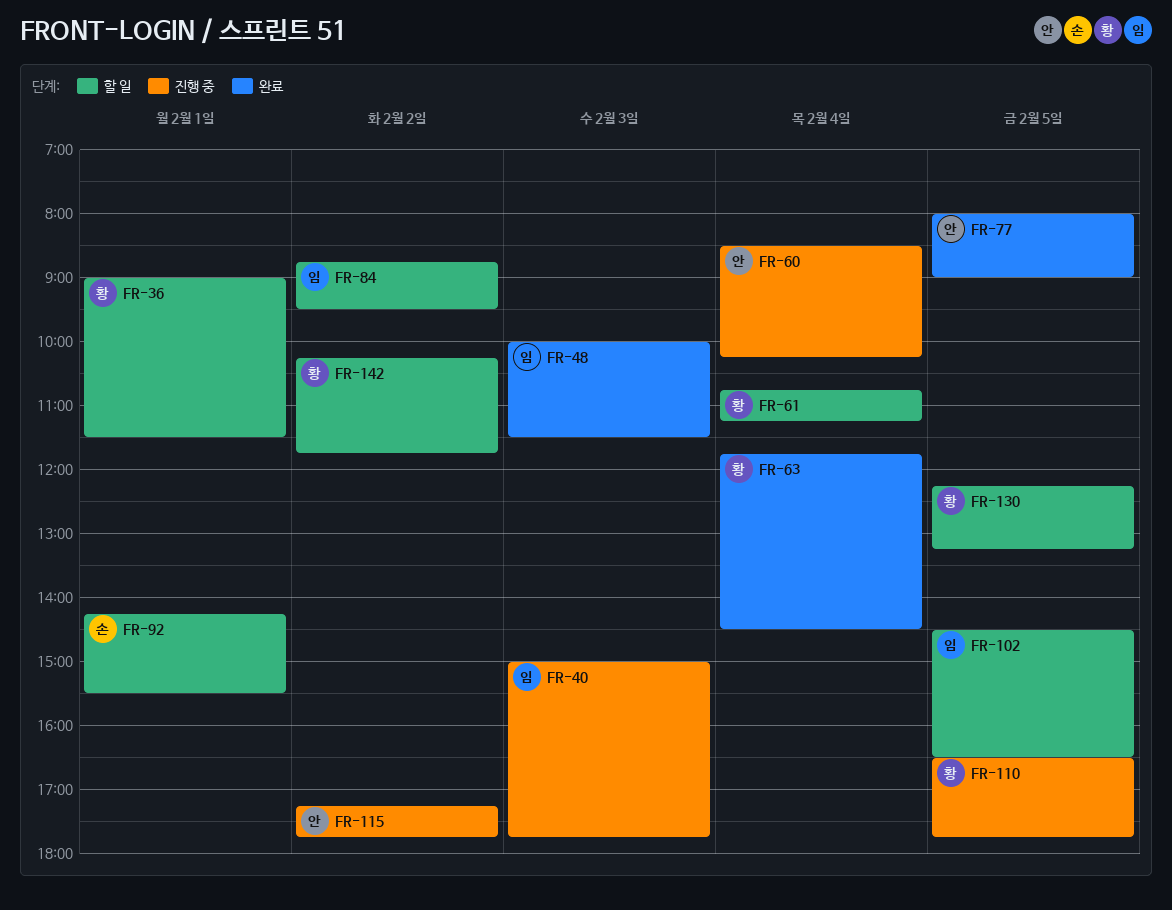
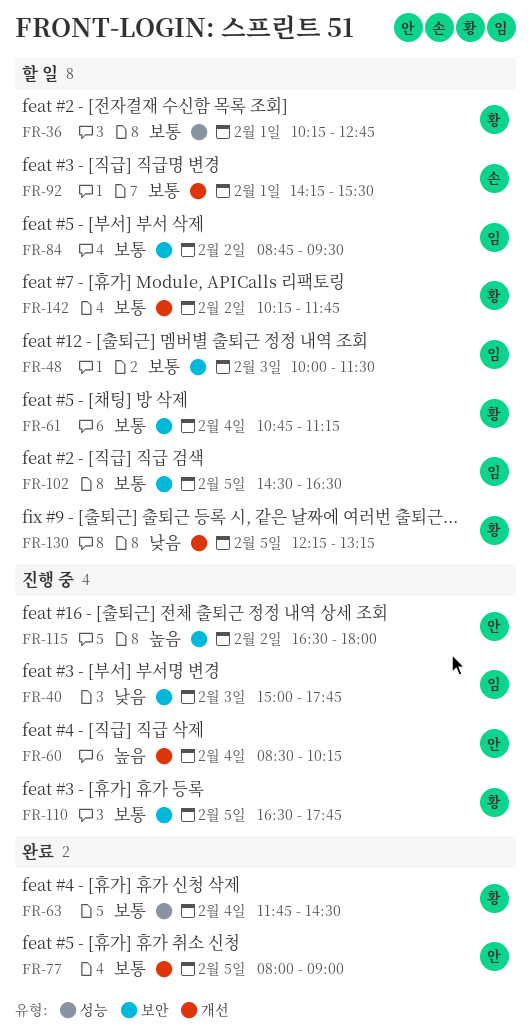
FR-36, begins: 09:00 -> 10:15
FR-36, ends: 11:30 -> 12:45
FR-48, status: 완료 -> 할 일
FR-115, begins: 17:15 -> 16:30
FR-115, ends: 17:45 -> 18:00

